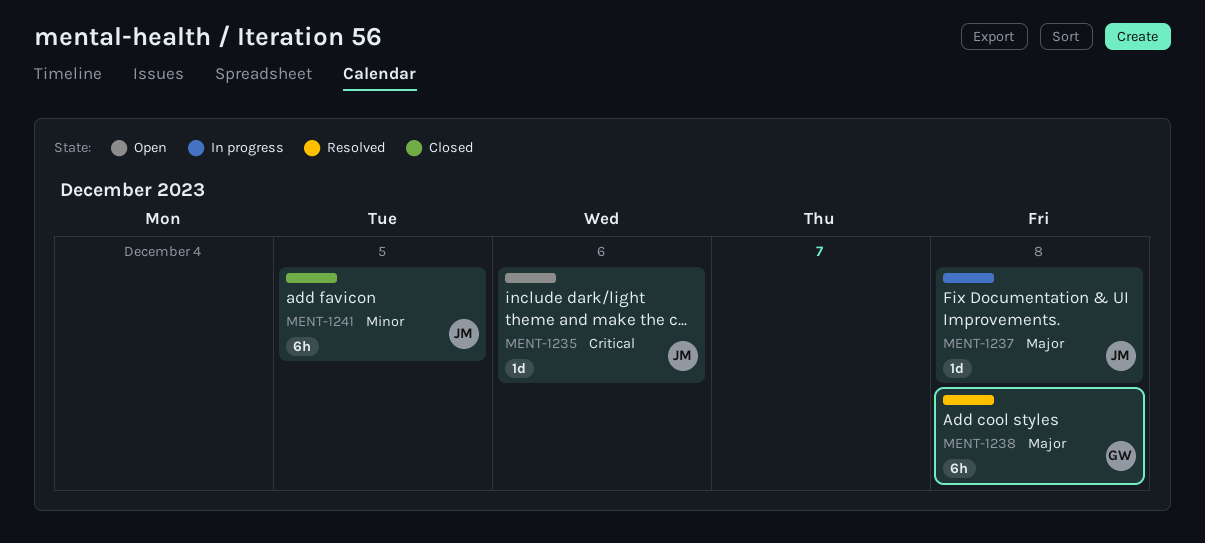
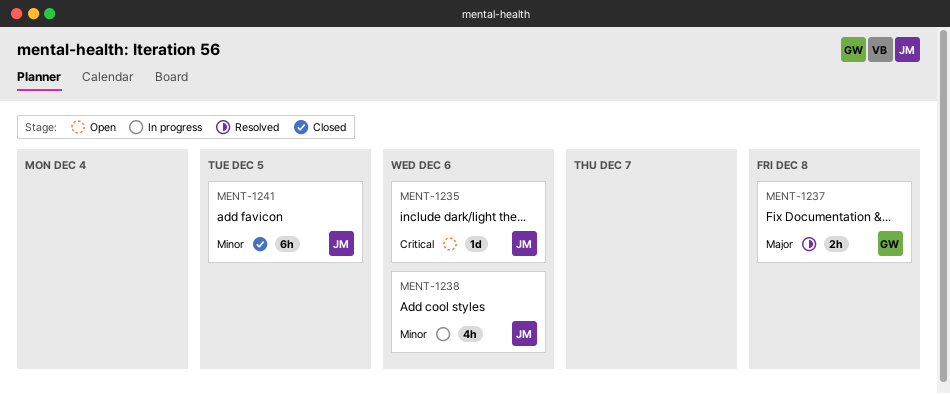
MENT-1237, status: In progress -> Resolved
MENT-1237, owner: JM -> GW
MENT-1237, estimate: 1d -> 2h
MENT-1238, status: Resolved -> In progress
MENT-1238, owner: GW -> JM
MENT-1238, priority: Major -> Minor
MENT-1238, estimate: 6h -> 4h
MENT-1238, due: Dec 8 -> Dec 6

